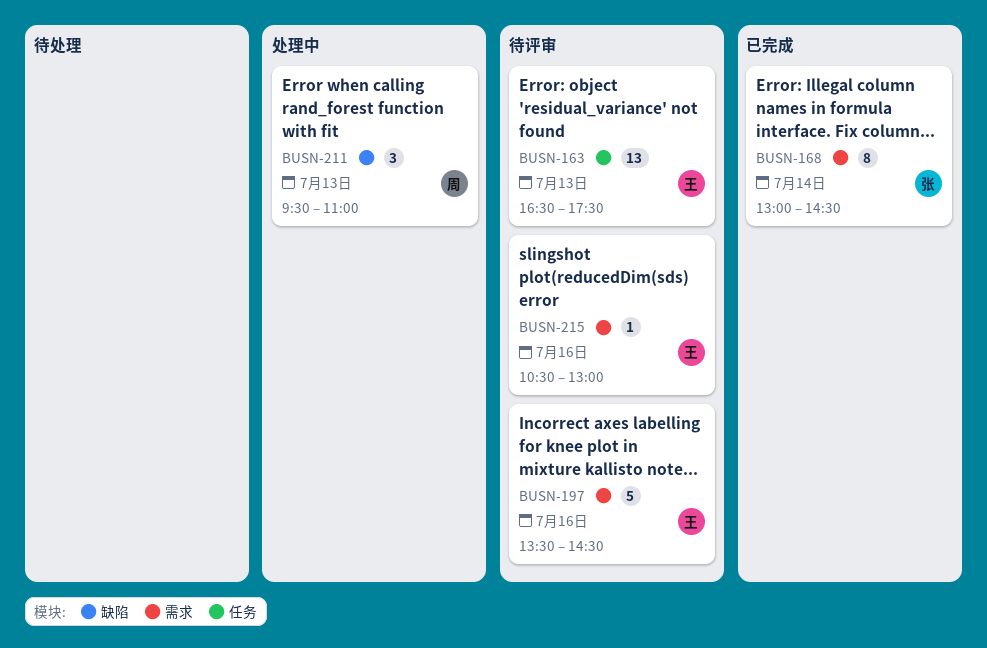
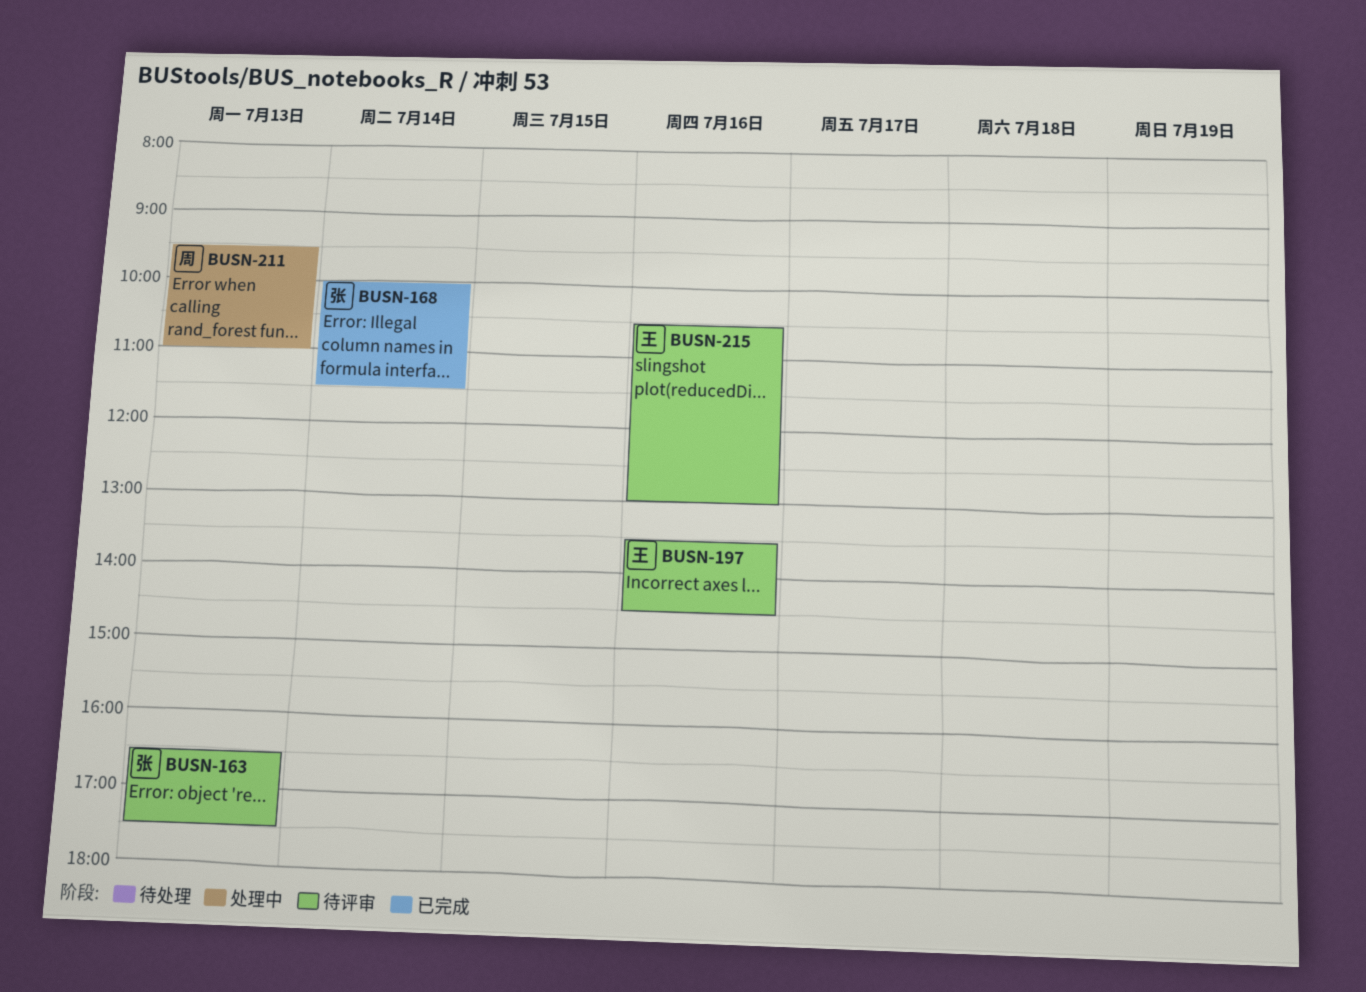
BUSN-163, owner: 王 -> 张
BUSN-168, begins: 13:00 -> 10:00
BUSN-168, ends: 14:30 -> 11:30

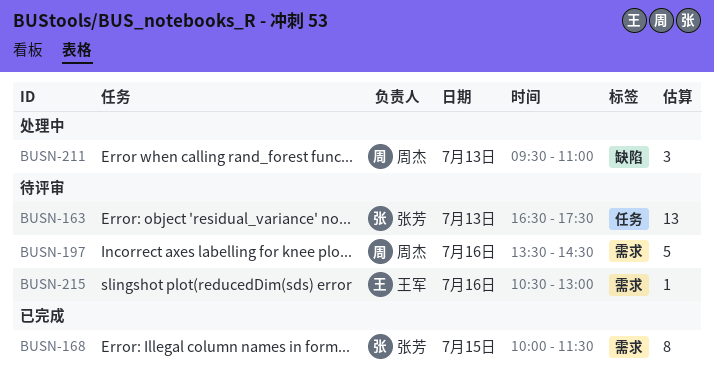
BUSN-168, day: Jul 14 -> Jul 15
BUSN-197, owner: 王军 -> 周杰

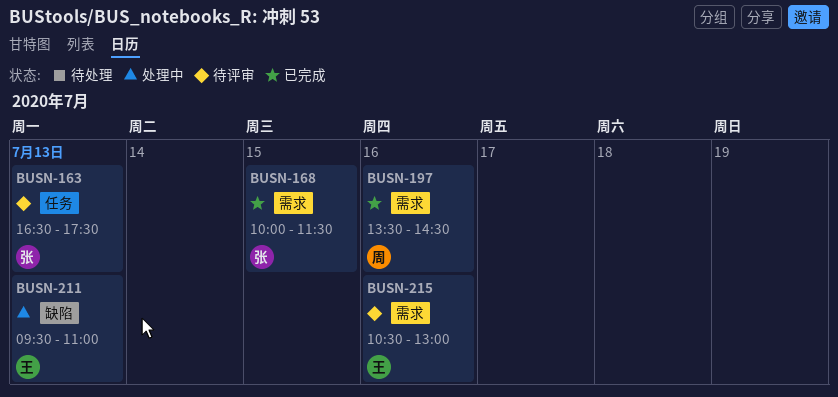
BUSN-197, status: 待评审 -> 已完成
BUSN-211, owner: 周杰 -> 王军

